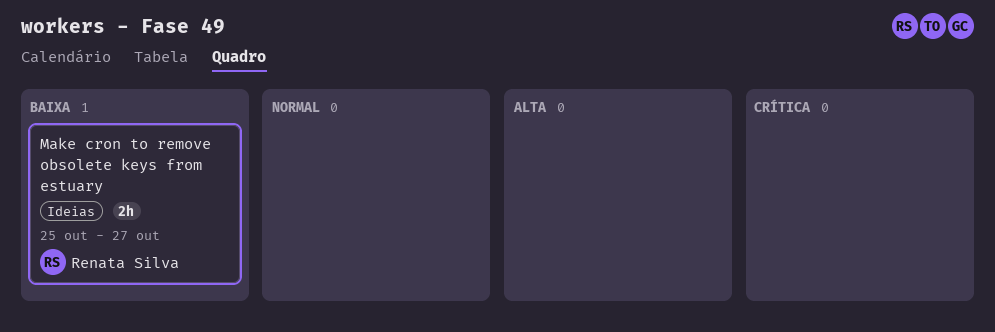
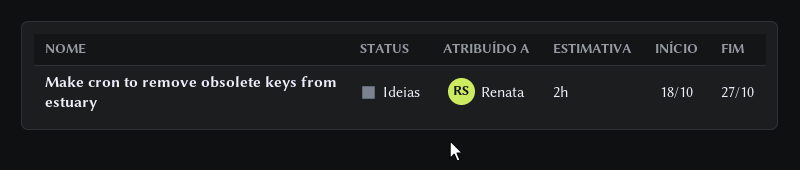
Make cron to remove obsolete keys from estuary, start: Oct 25 -> Oct 18

